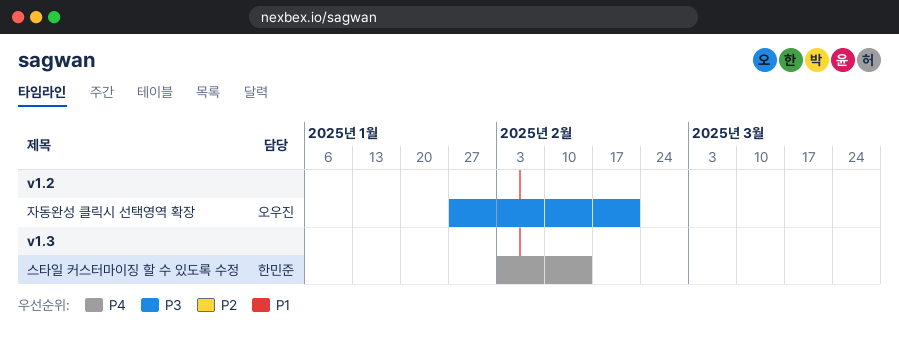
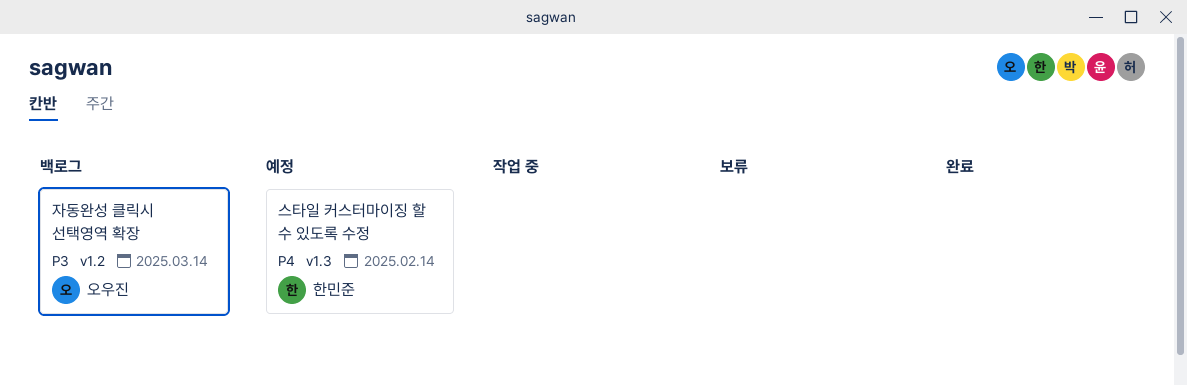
자동완성 클릭시 선택영역 확장, due: Feb 21 -> Mar 14

